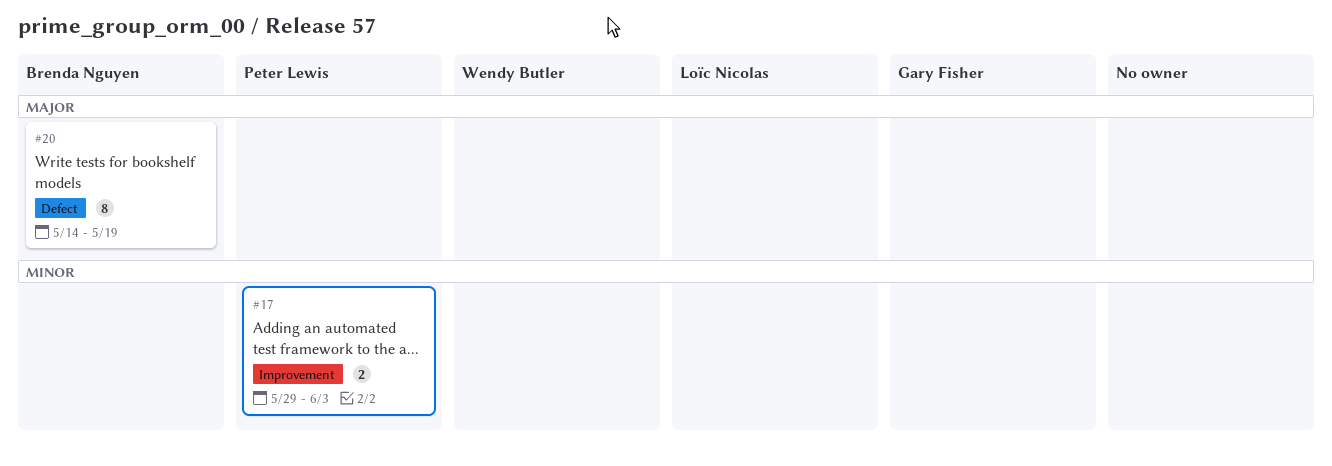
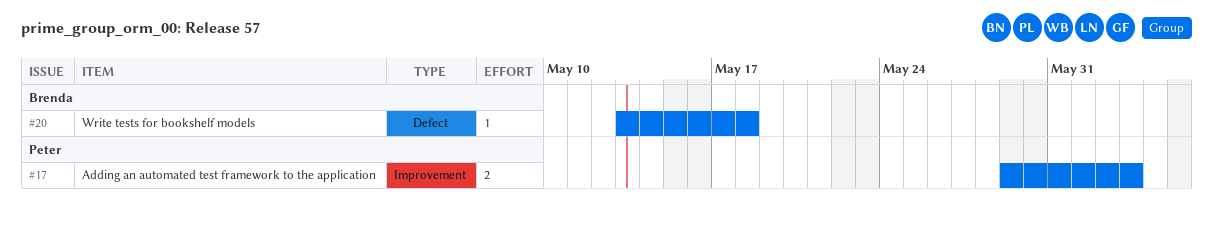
#20, estimate: 8 -> 1
#20, start: May 14 -> May 13
#20, due: May 19 -> May 18

